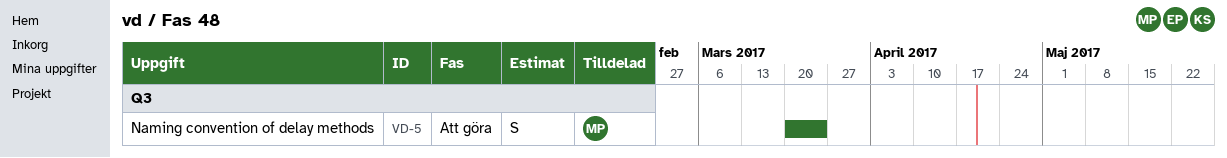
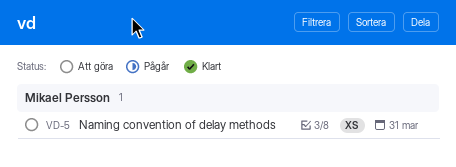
VD-5, estimate: S -> XS
VD-5, due: Mar 24 -> Mar 31

